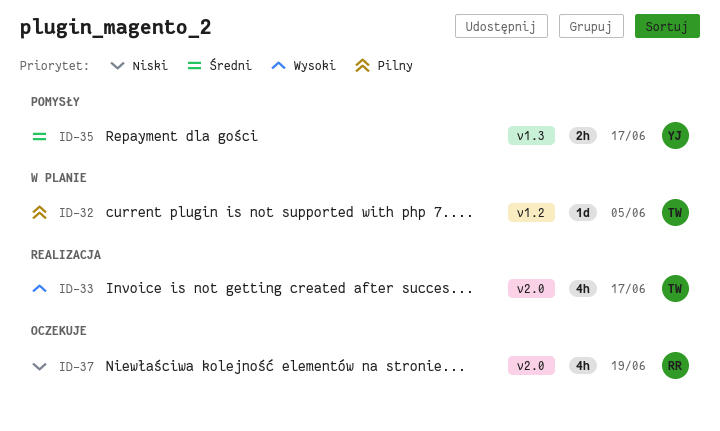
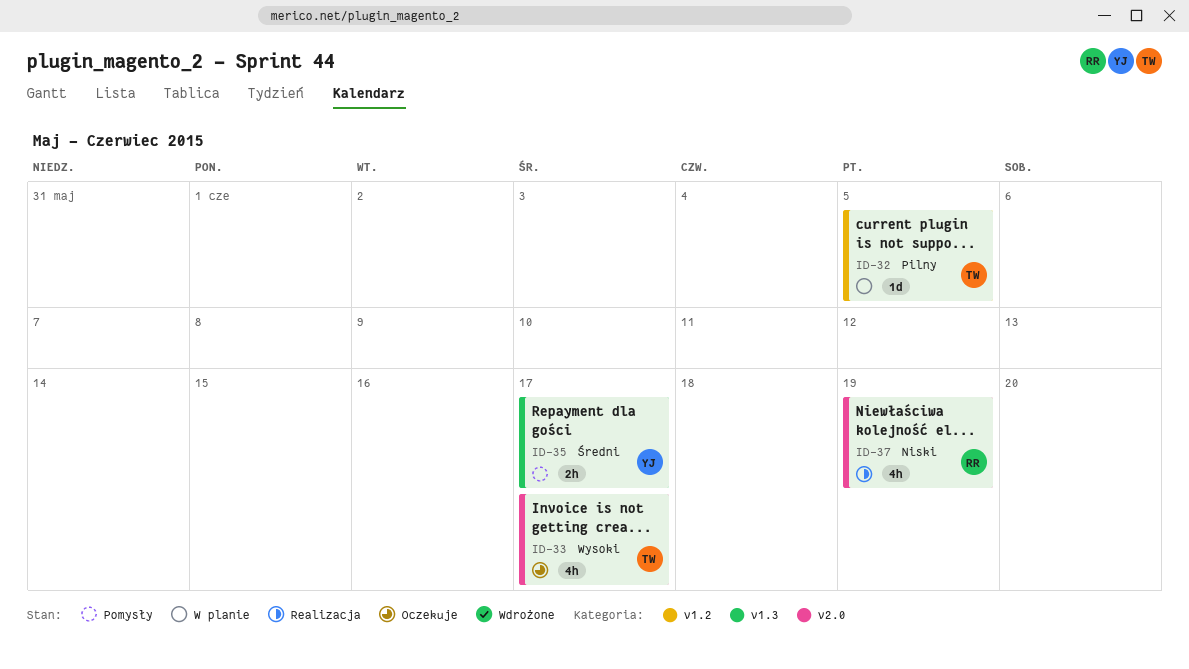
ID-33, status: Realizacja -> Oczekuje
ID-37, status: Oczekuje -> Realizacja

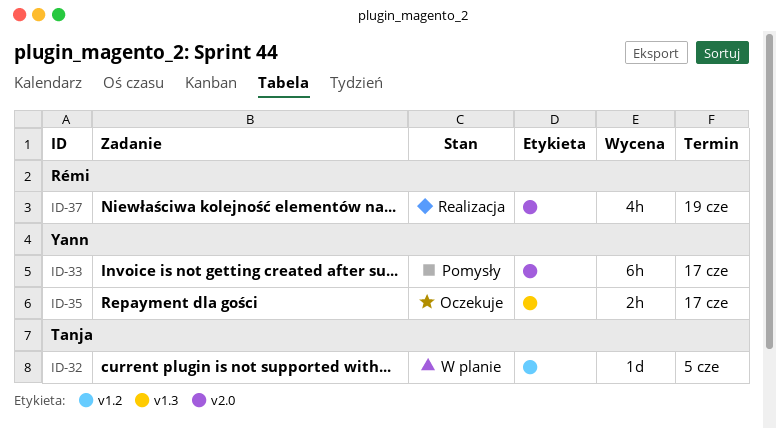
ID-33, status: Oczekuje -> Pomysły
ID-33, owner: Tanja -> Yann
ID-33, estimate: 4h -> 6h
ID-35, status: Pomysły -> Oczekuje

